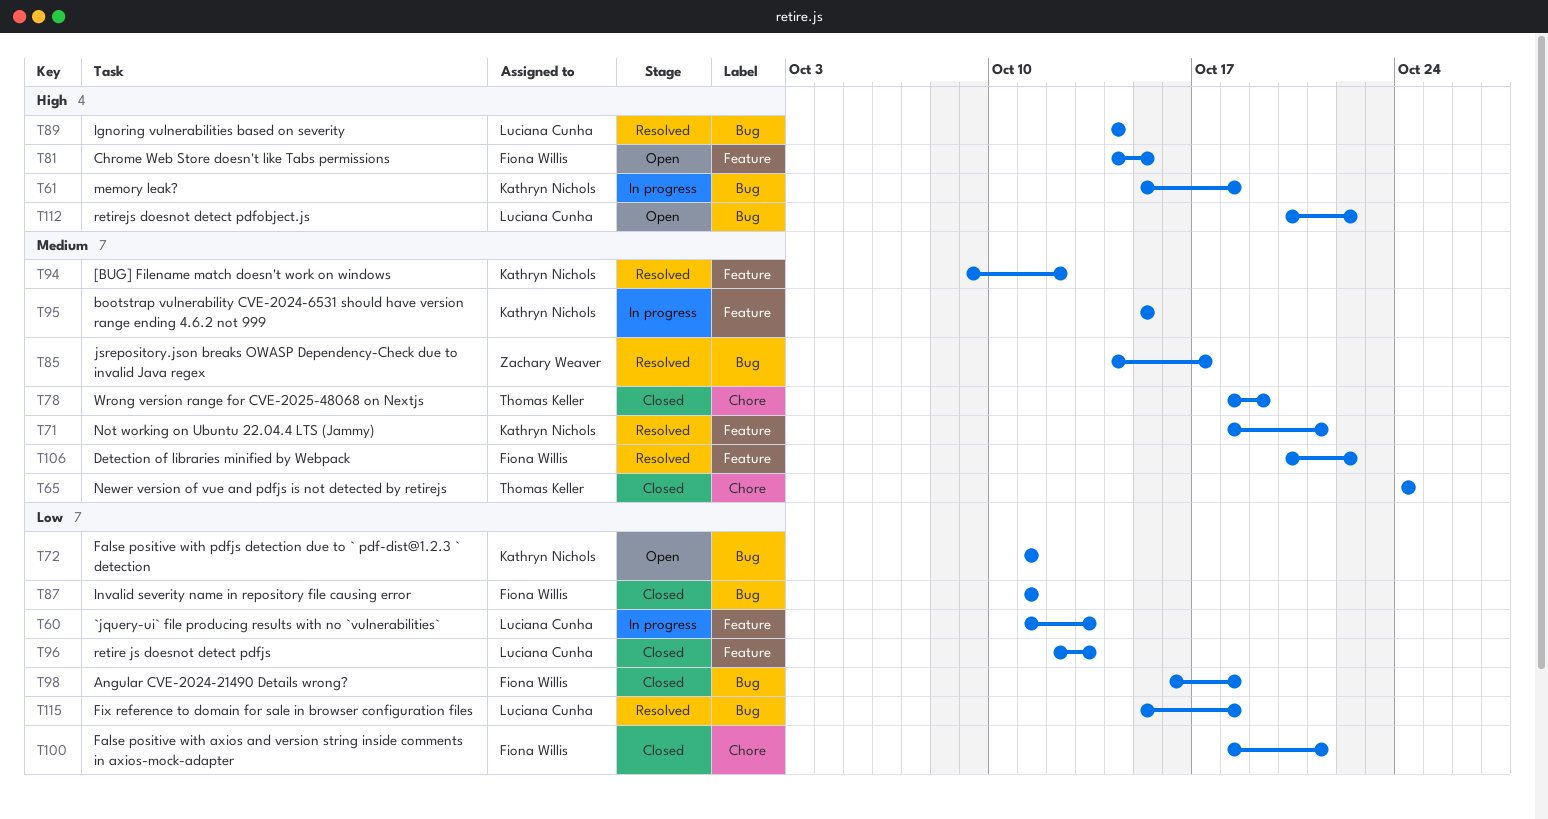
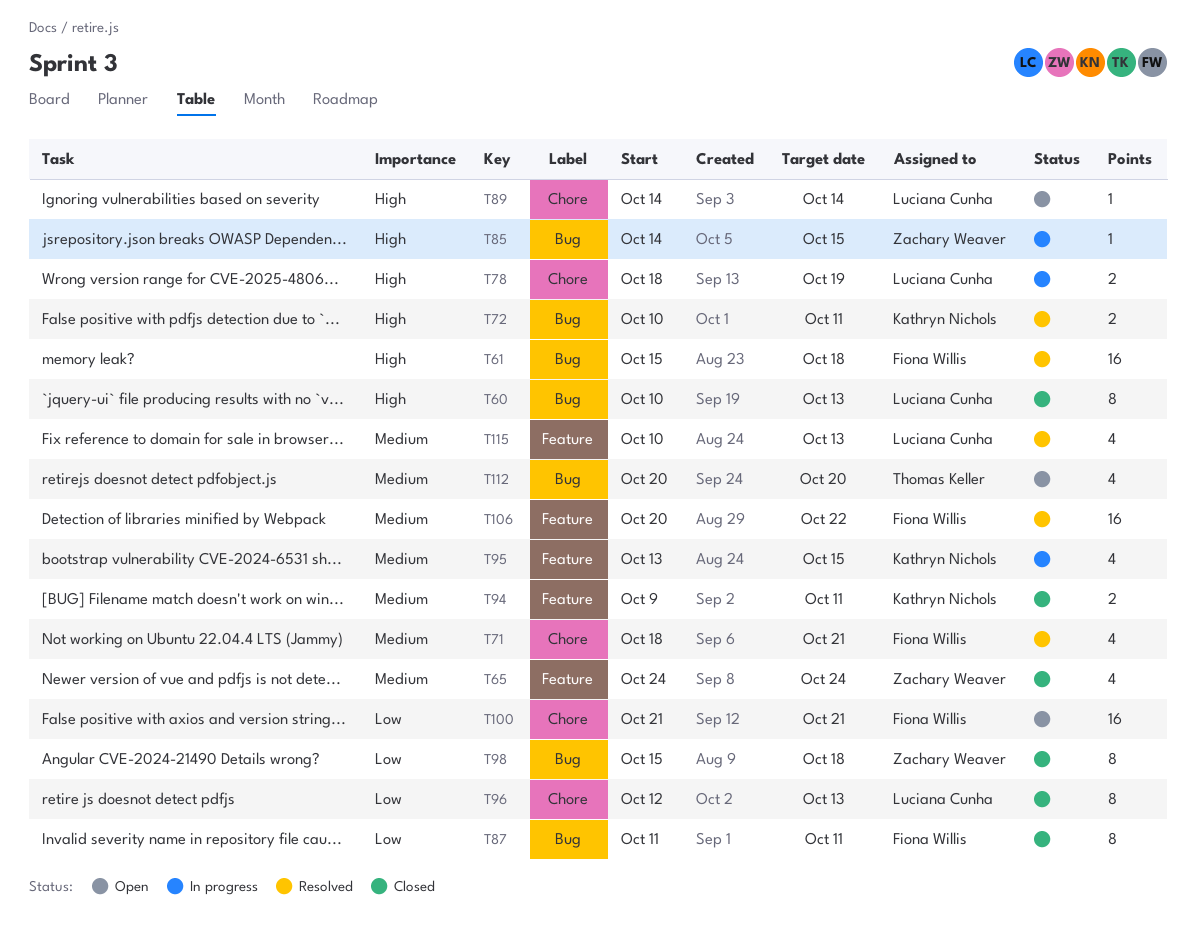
T60, status: In progress -> Closed
T60, priority: Low -> High
T60, label: Feature -> Bug
T60, start: Oct 11 -> Oct 10
T61, status: In progress -> Resolved
T61, owner: Kathryn Nichols -> Fiona Willis
T65, owner: Thomas Keller -> Zachary Weaver
T65, label: Chore -> Feature
T71, owner: Kathryn Nichols -> Fiona Willis
T71, label: Feature -> Chore
T72, status: Open -> Resolved
T72, priority: Low -> High
T72, start: Oct 11 -> Oct 10
T78, status: Closed -> In progress
T78, owner: Thomas Keller -> Luciana Cunha
T78, priority: Medium -> High
T81: present -> none
T85, status: Resolved -> In progress
T85, priority: Medium -> High
T85, due: Oct 17 -> Oct 15
T89, status: Resolved -> Open
T89, label: Bug -> Chore
T94, status: Resolved -> Closed
T94, due: Oct 12 -> Oct 11
T95, start: Oct 15 -> Oct 13
T96, label: Feature -> Chore
T98, owner: Fiona Willis -> Zachary Weaver
T98, start: Oct 16 -> Oct 15
T100, status: Closed -> Open
T100, start: Oct 18 -> Oct 21
T112, owner: Luciana Cunha -> Thomas Keller
T112, priority: High -> Medium
T112, due: Oct 22 -> Oct 20
T115, priority: Low -> Medium
T115, label: Bug -> Feature
T115, start: Oct 15 -> Oct 10
T115, due: Oct 18 -> Oct 13

